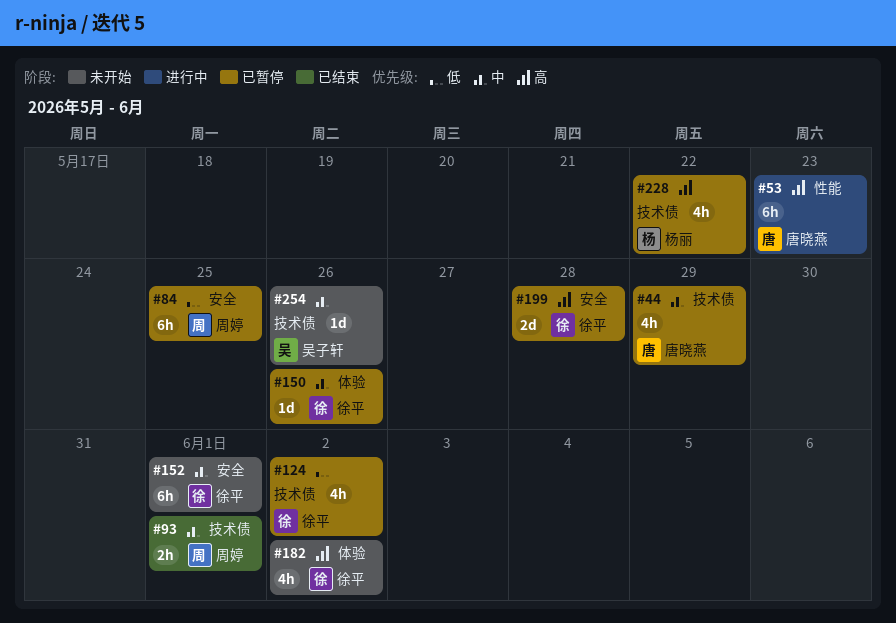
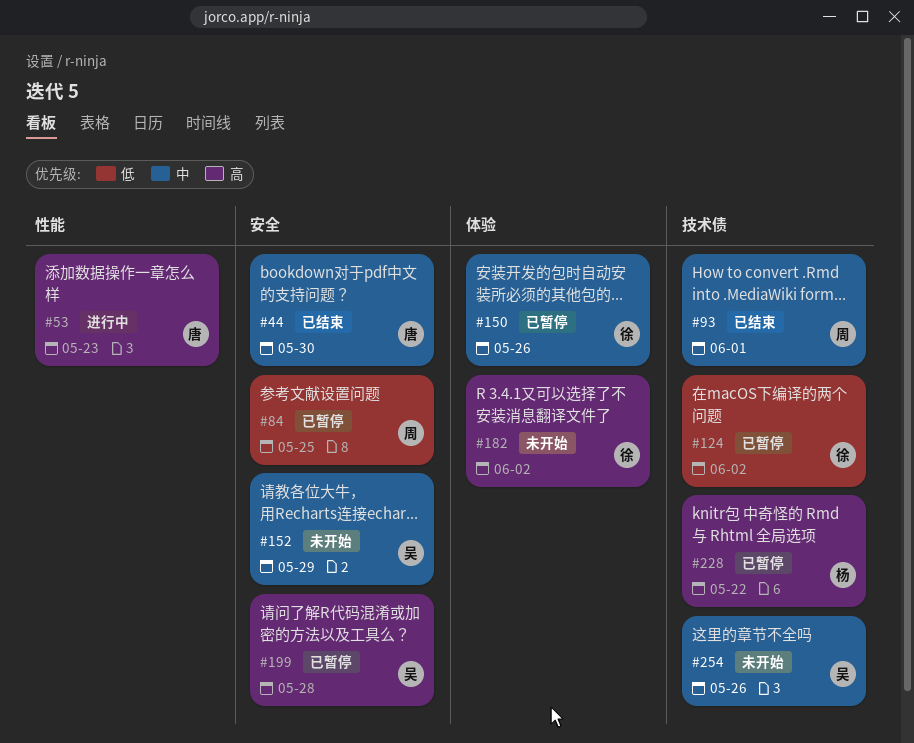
#44, status: 已暂停 -> 已结束
#44, label: 技术债 -> 安全
#44, due: May 29 -> May 30
#152, owner: 徐平 -> 吴子轩
#152, due: Jun 1 -> May 29
#199, owner: 徐平 -> 吴子轩

